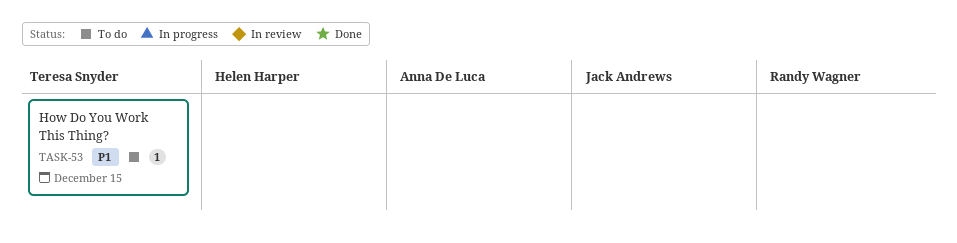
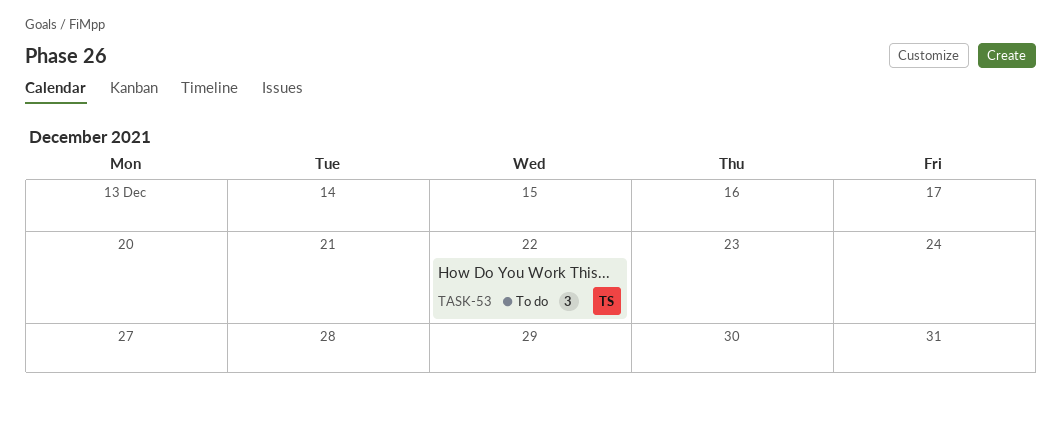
TASK-53, estimate: 1 -> 3
TASK-53, due: Dec 15 -> Dec 22

